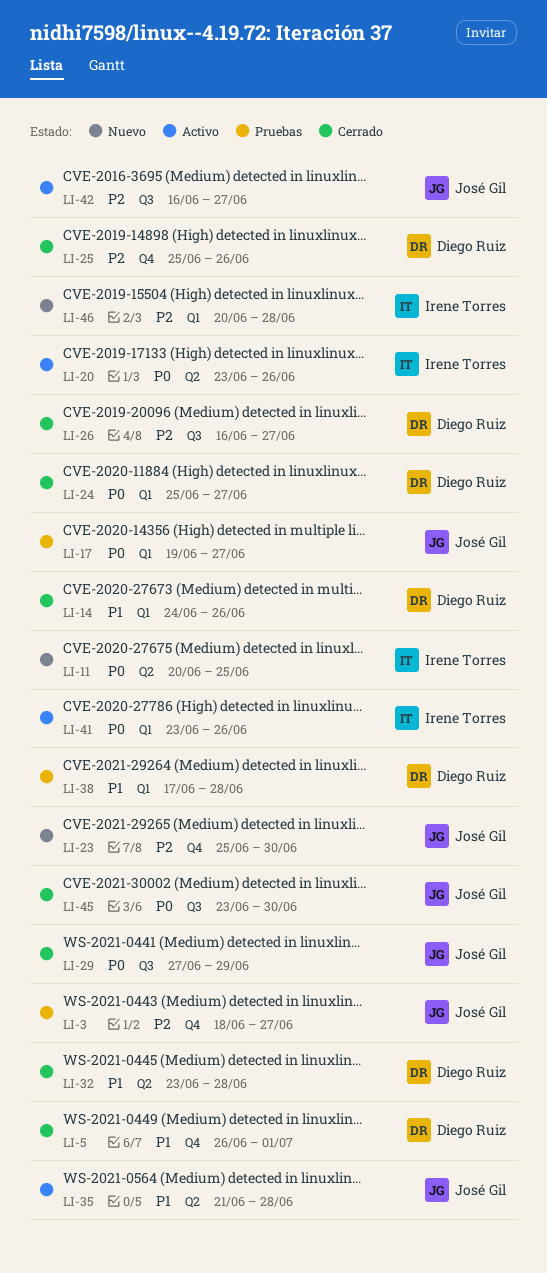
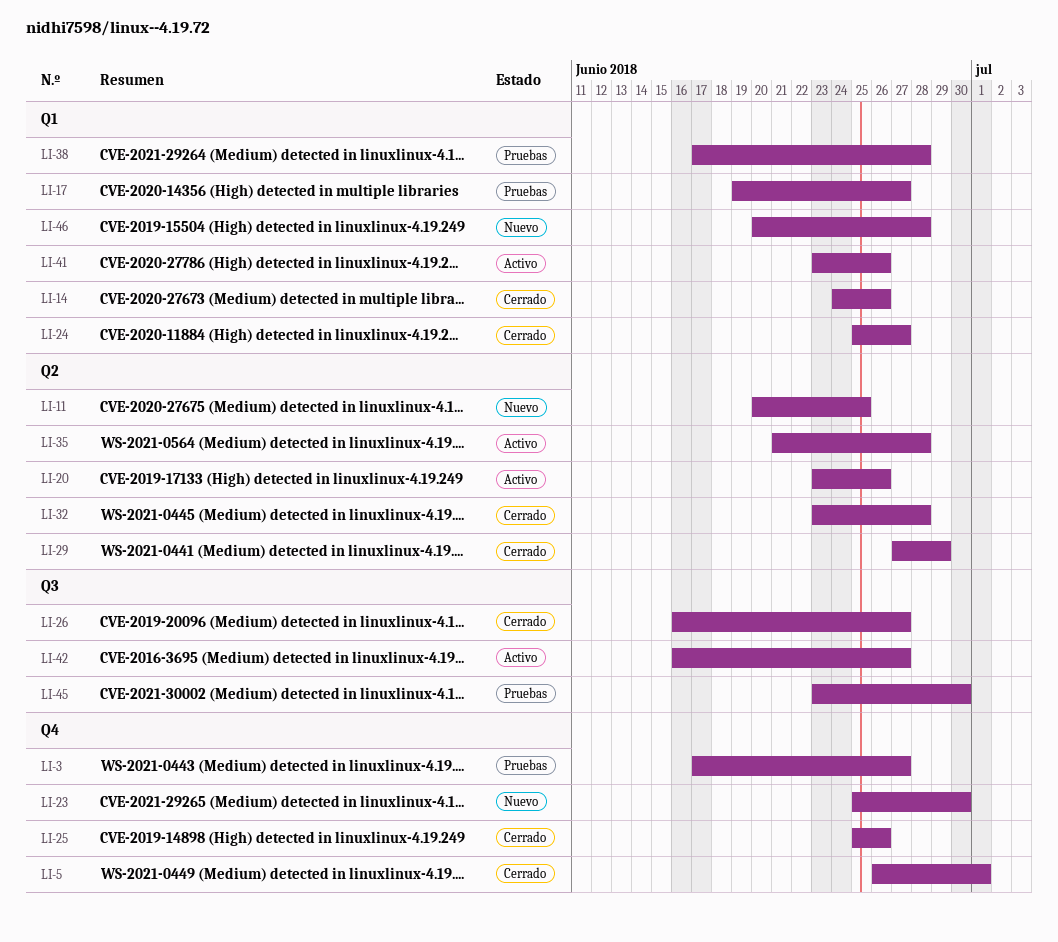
LI-3, start: Jun 18 -> Jun 17
LI-29, label: Q3 -> Q2
LI-45, status: Cerrado -> Pruebas

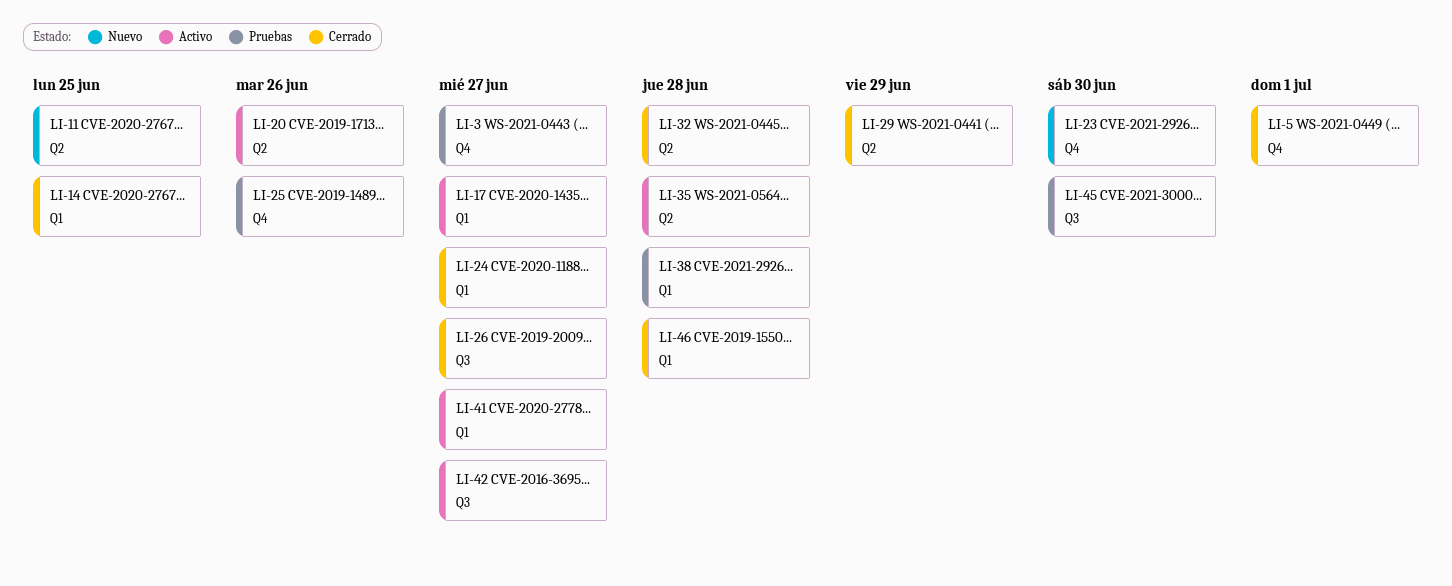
LI-14, due: Jun 26 -> Jun 25
LI-17, status: Pruebas -> Activo
LI-25, status: Cerrado -> Pruebas
LI-41, due: Jun 26 -> Jun 27
LI-46, status: Nuevo -> Cerrado

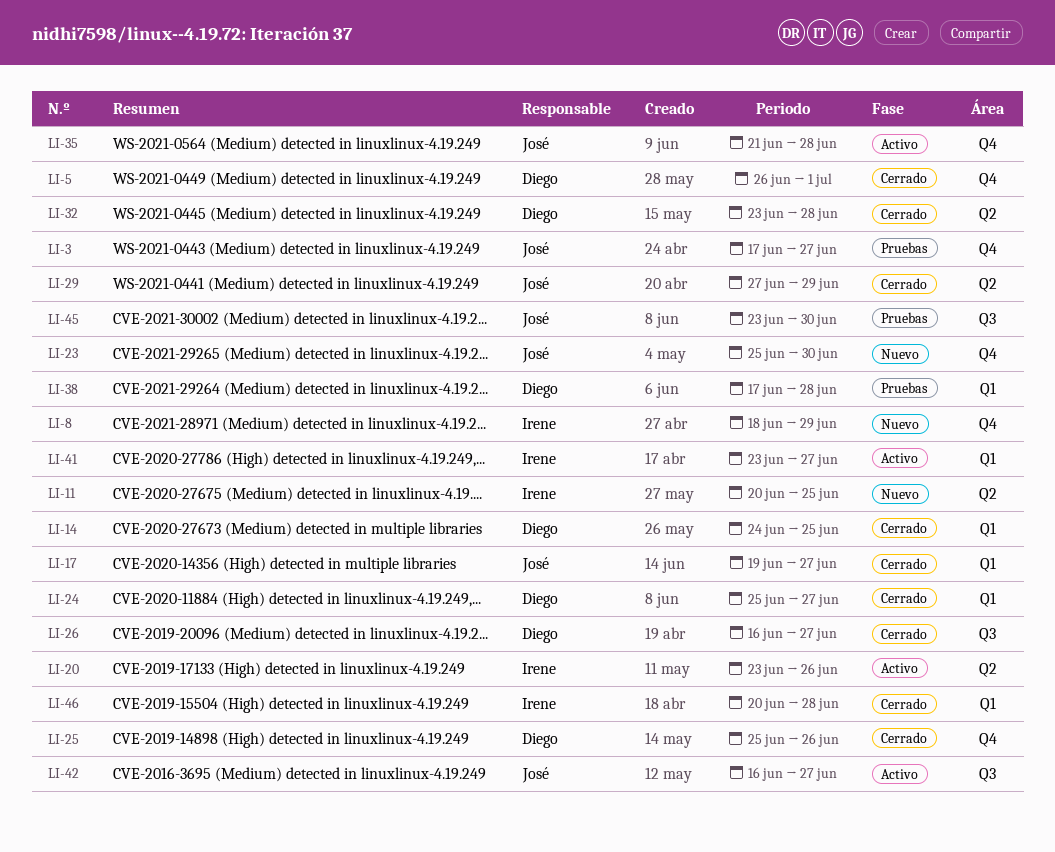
LI-8: none -> present
LI-17, status: Activo -> Cerrado
LI-25, status: Pruebas -> Cerrado
LI-35, label: Q2 -> Q4

